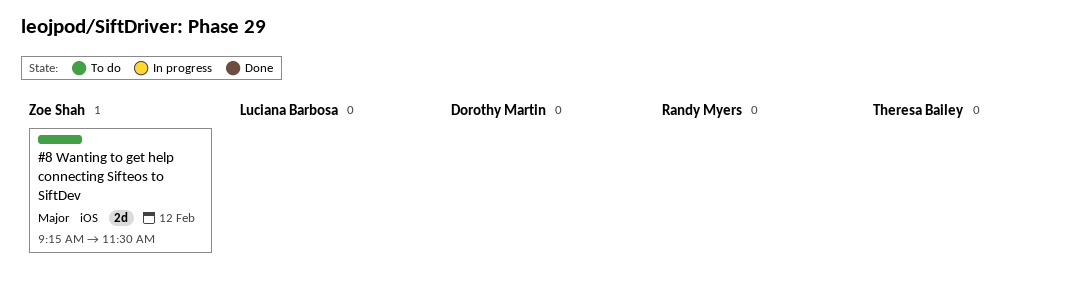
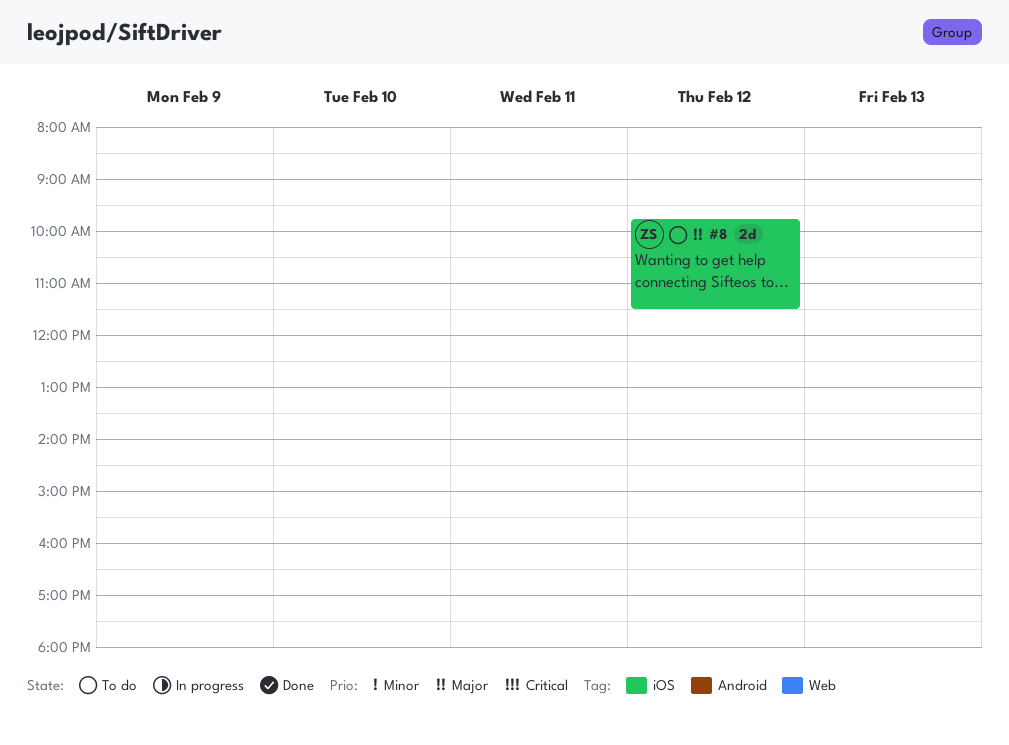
#8, begins: 09:15 -> 09:45

